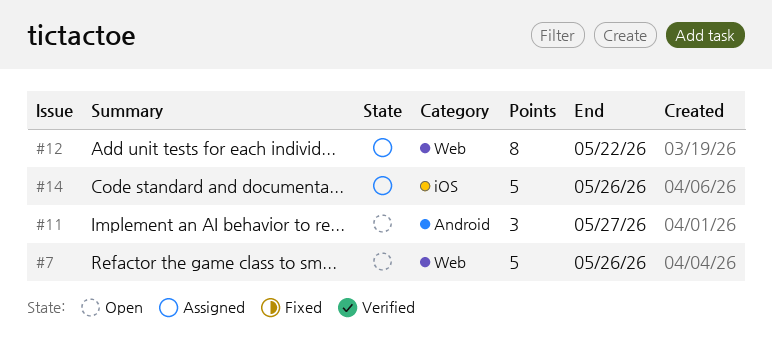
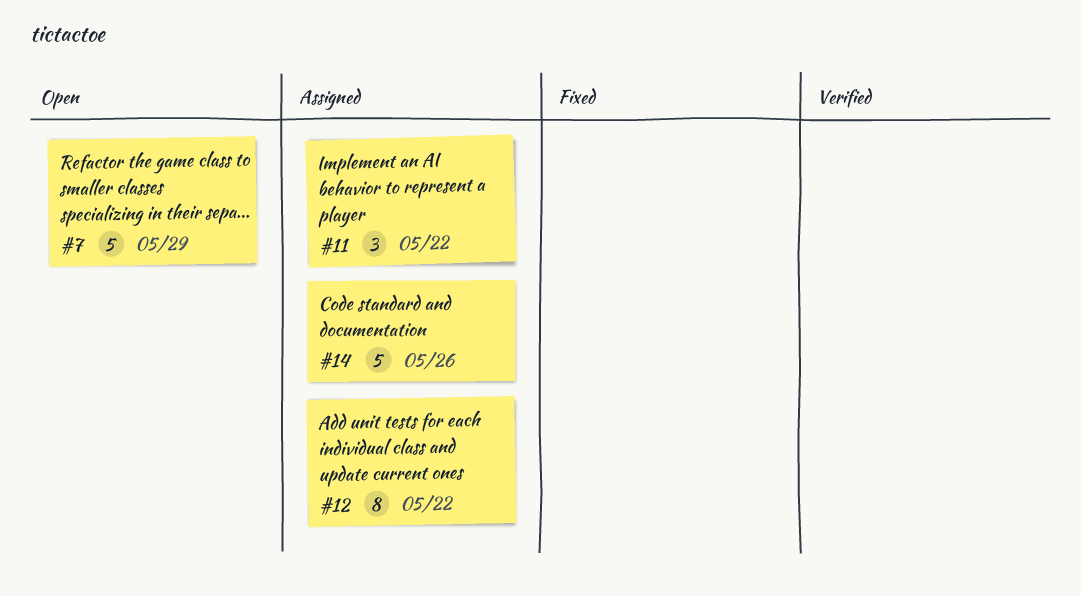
#7, due: May 26 -> May 29
#11, status: Open -> Assigned
#11, due: May 27 -> May 22

